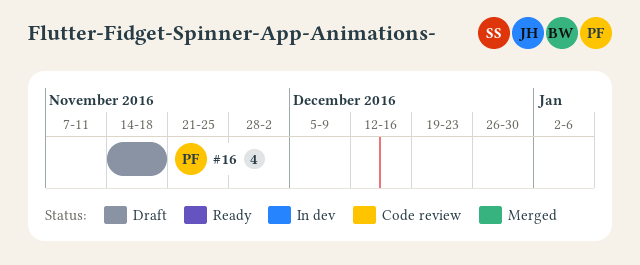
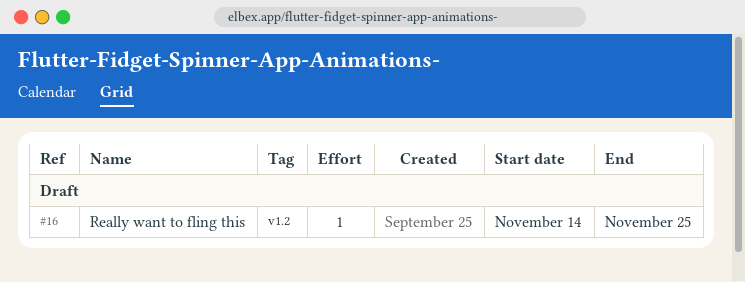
#16, estimate: 4 -> 1
#16, due: Nov 18 -> Nov 25

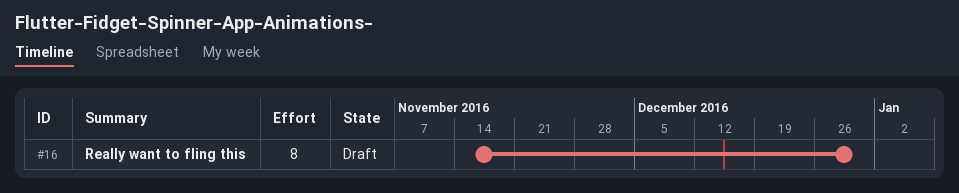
#16, estimate: 1 -> 8
#16, due: Nov 25 -> Dec 30

